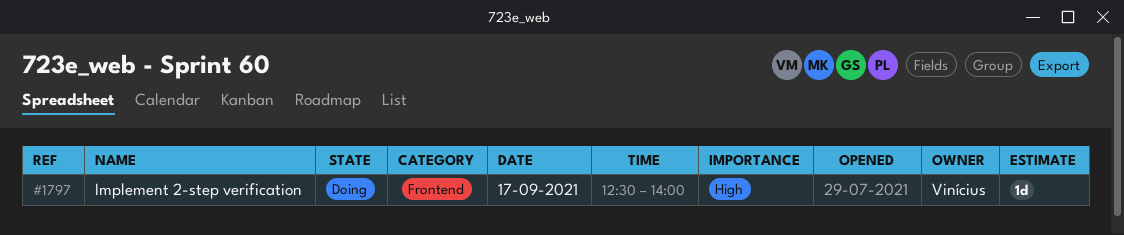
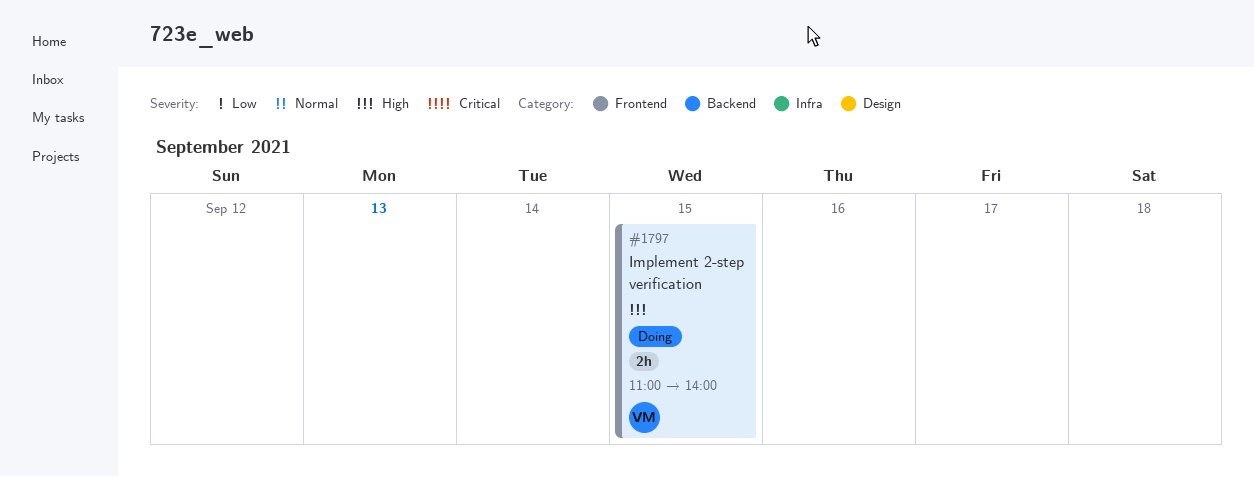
#1797, estimate: 1d -> 2h
#1797, day: Sep 17 -> Sep 15
#1797, begins: 12:30 -> 11:00

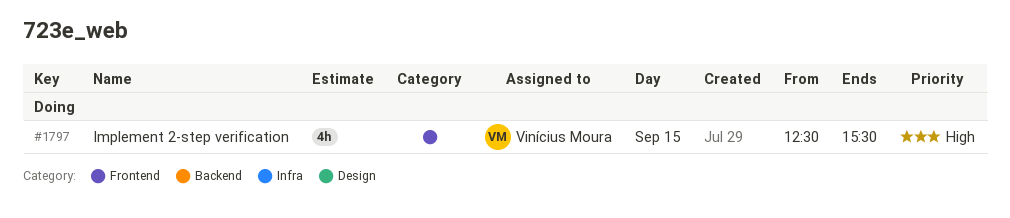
#1797, estimate: 2h -> 4h
#1797, begins: 11:00 -> 12:30
#1797, ends: 14:00 -> 15:30

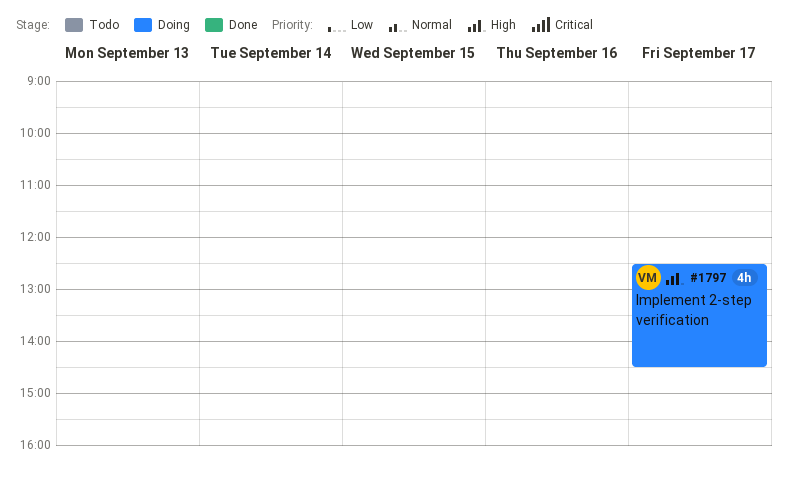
#1797, day: Sep 15 -> Sep 17
#1797, ends: 15:30 -> 14:30

